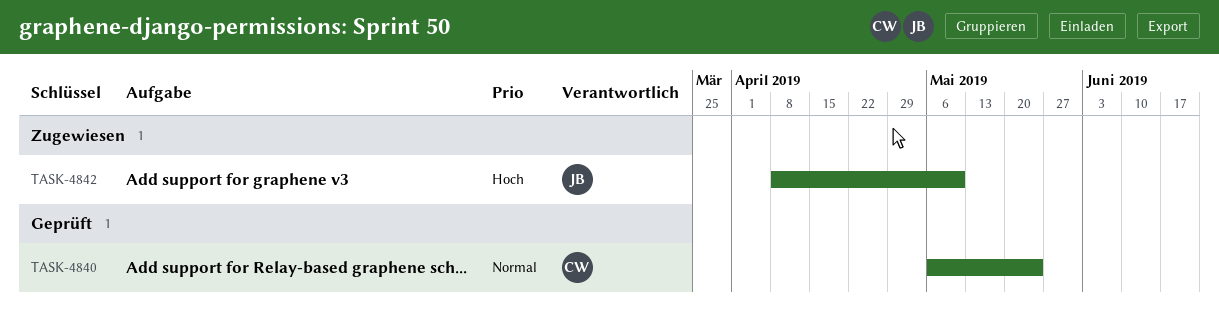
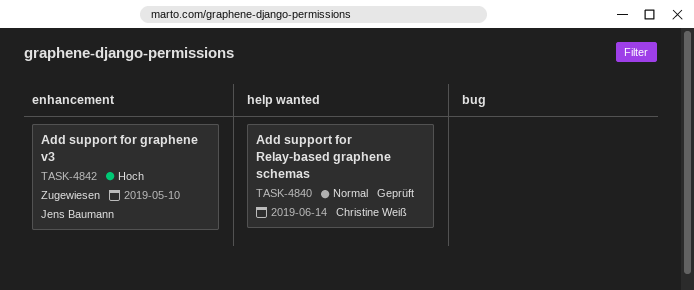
TASK-4840, due: May 24 -> Jun 14

